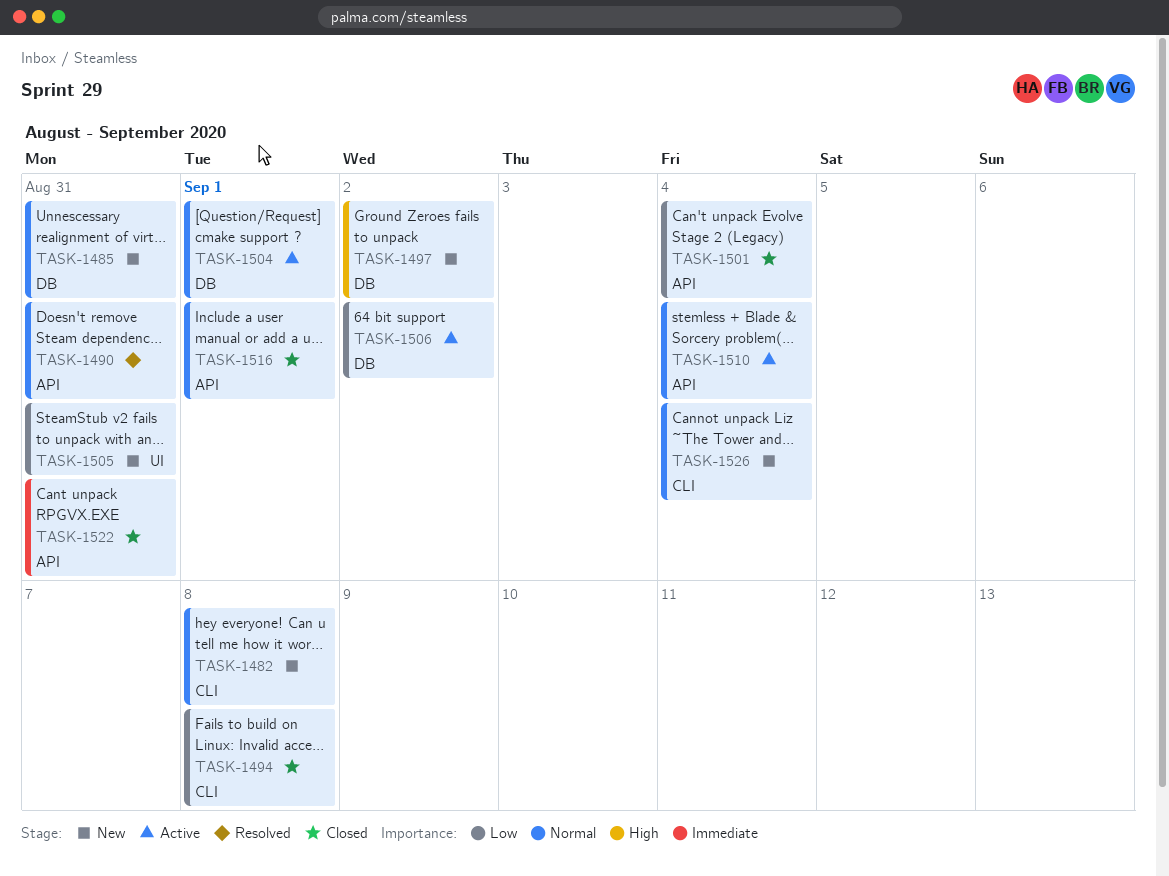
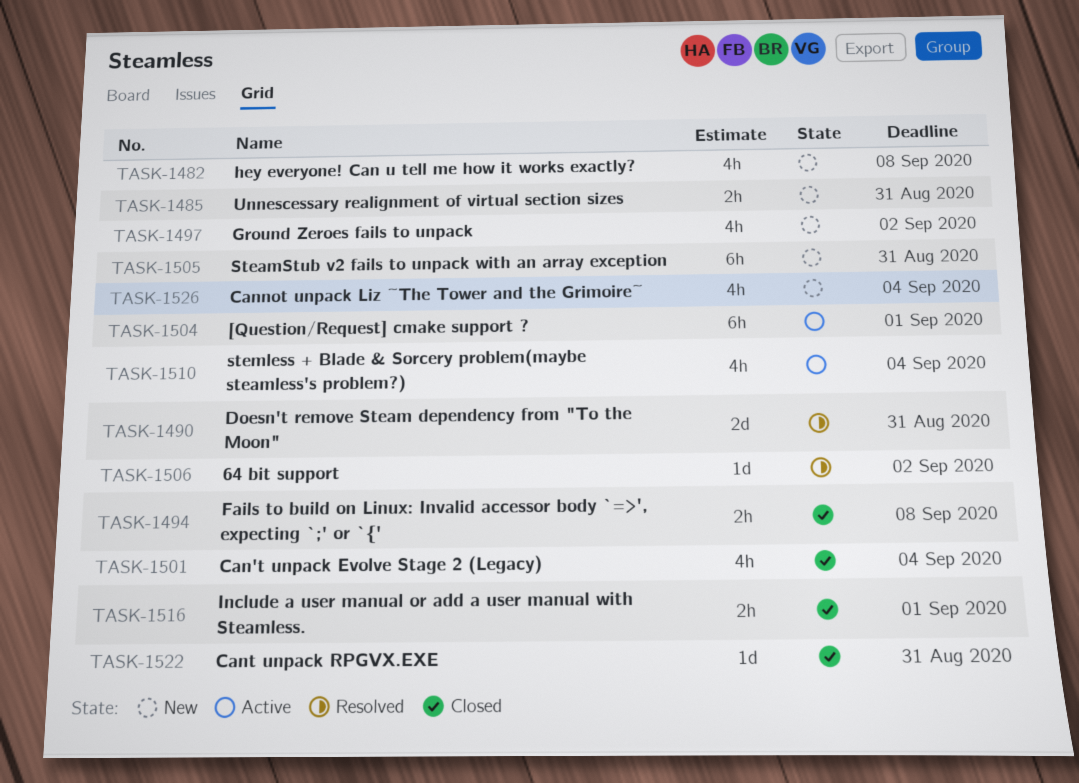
TASK-1506, status: Active -> Resolved

